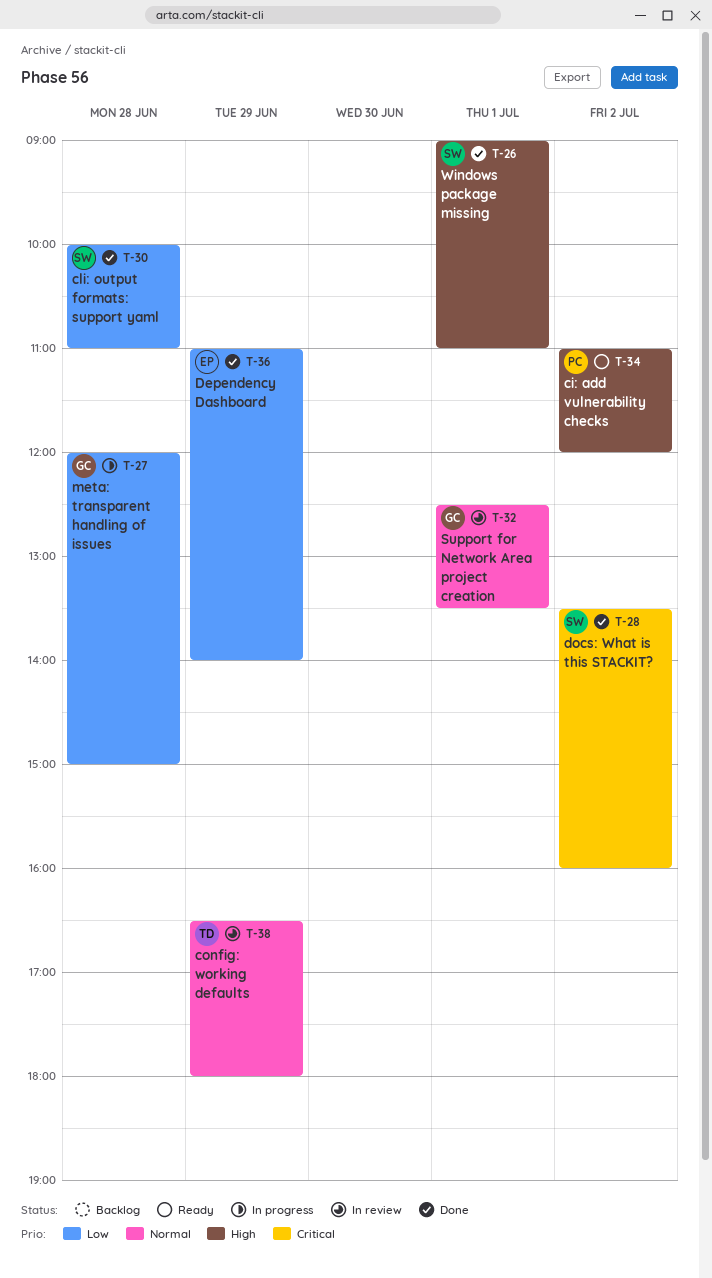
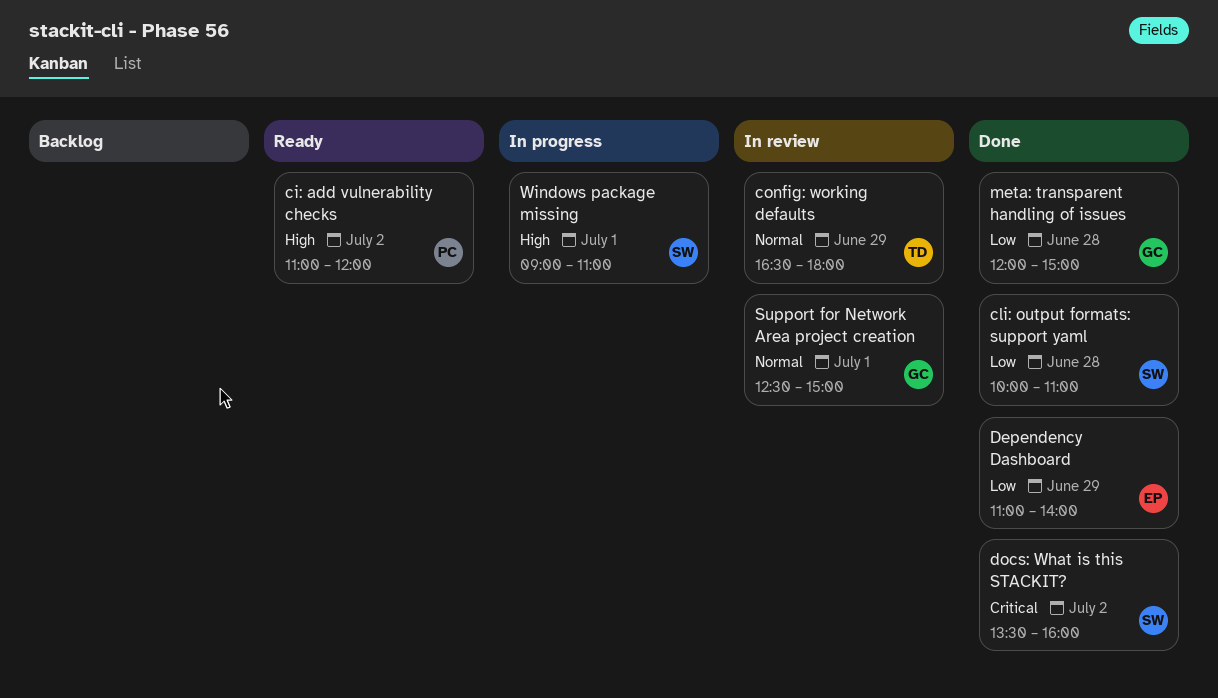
meta: transparent handling of issues, status: In progress -> Done
Support for Network Area project creation, ends: 13:30 -> 15:00
Windows package missing, status: Done -> In progress

